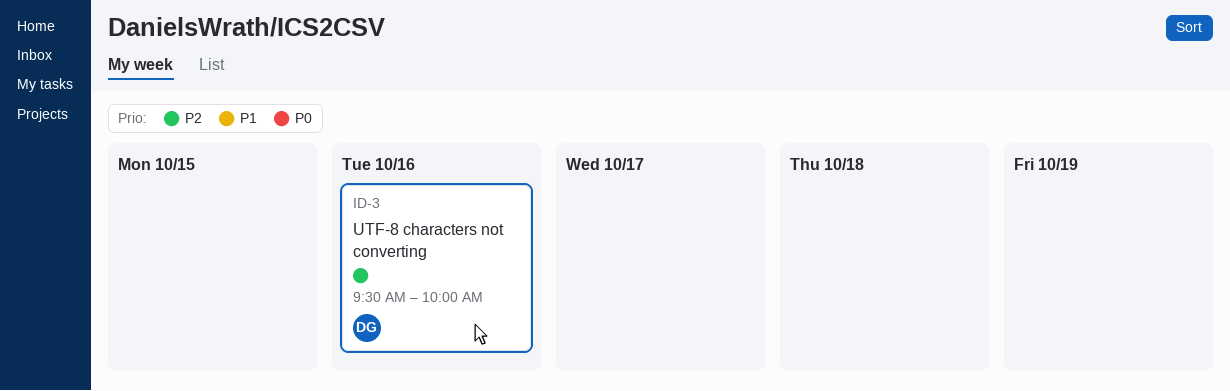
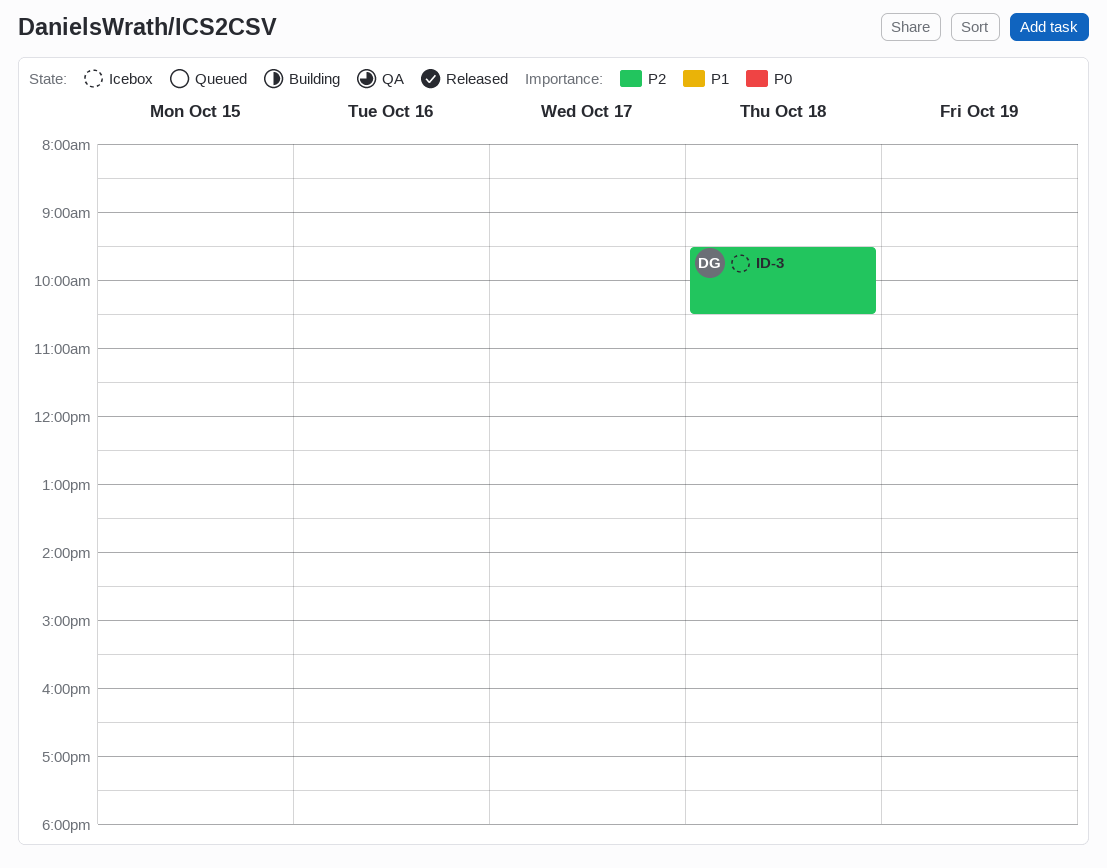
ID-3, day: Oct 16 -> Oct 18
ID-3, ends: 10:00 -> 10:30

